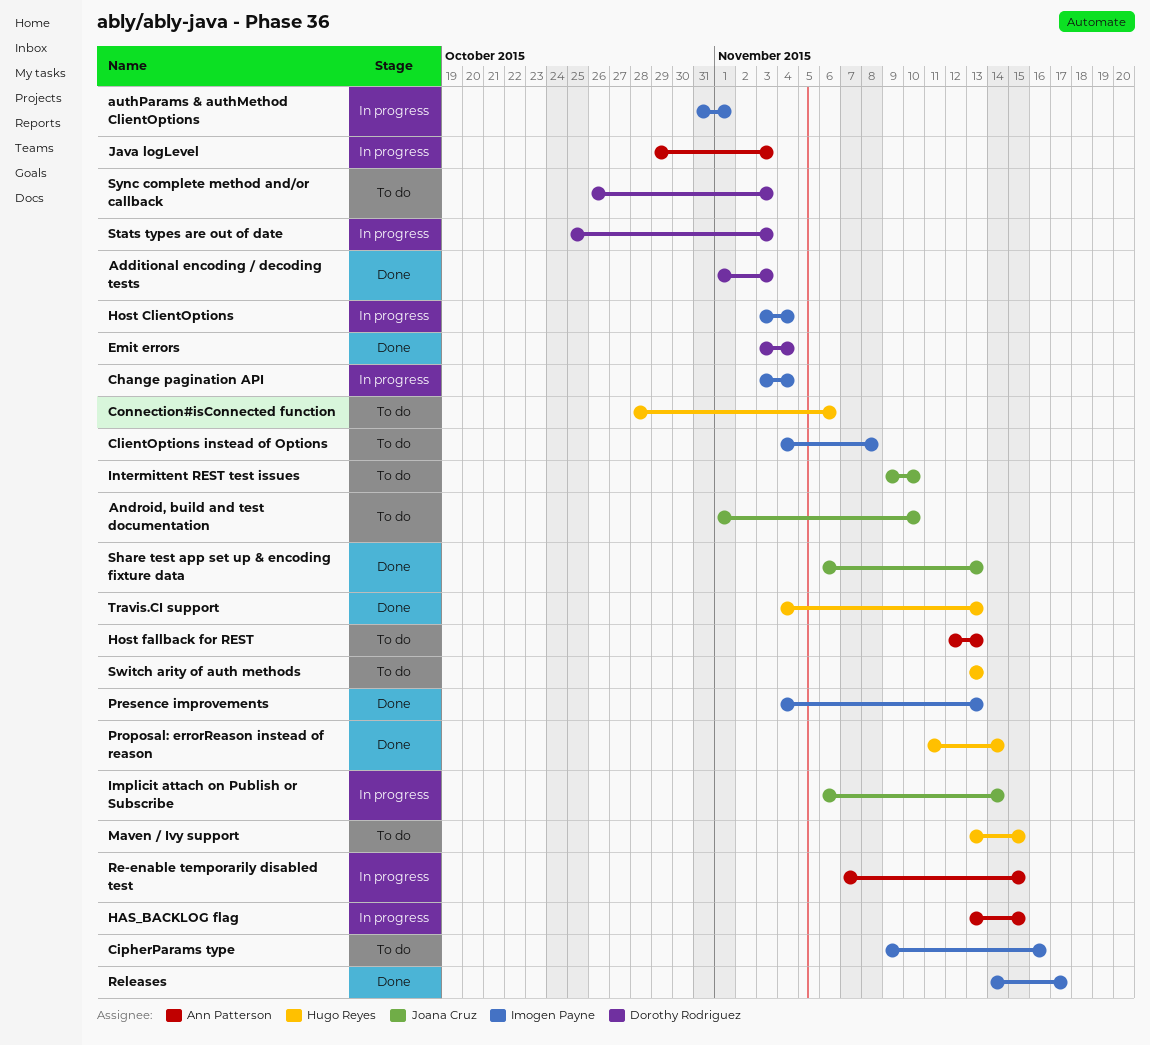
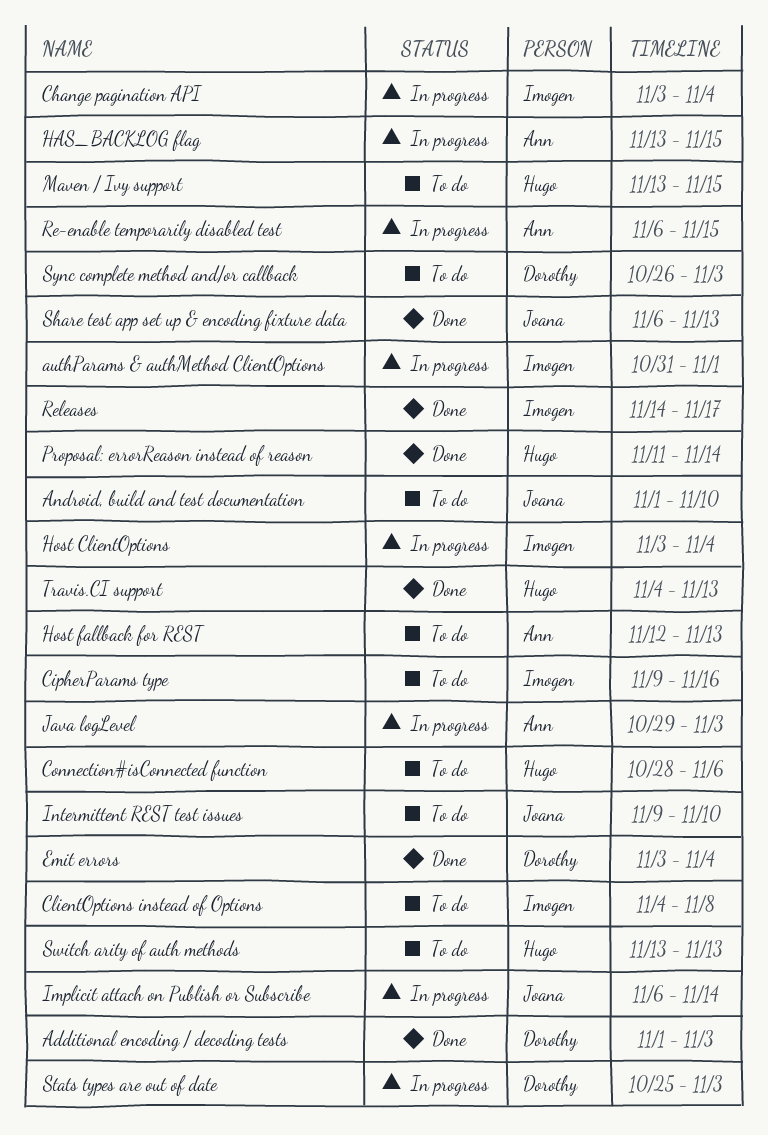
Presence improvements: present -> none
Re-enable temporarily disabled test, start: Nov 7 -> Nov 6

